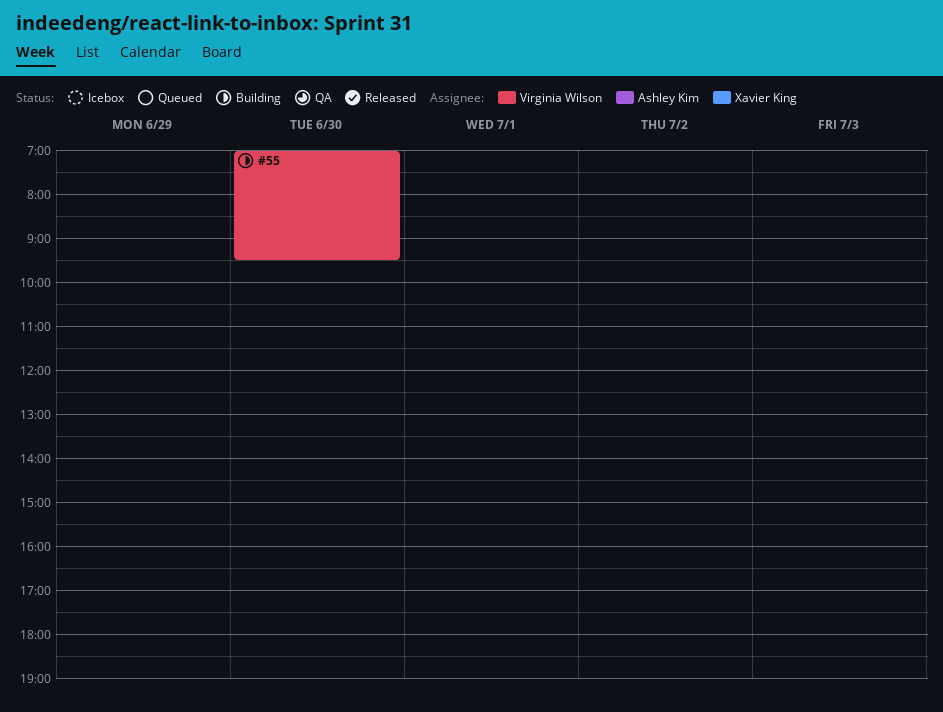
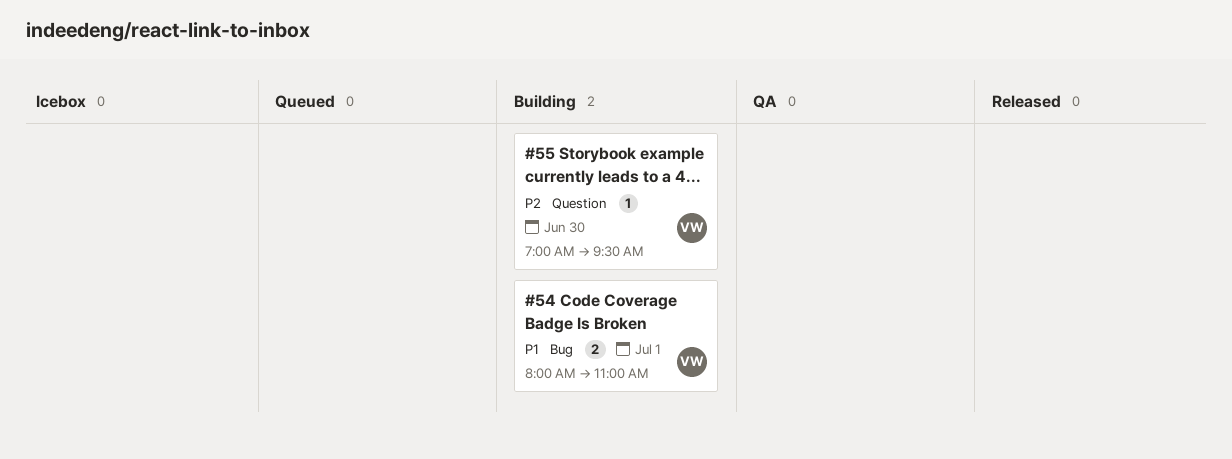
#54: none -> present

